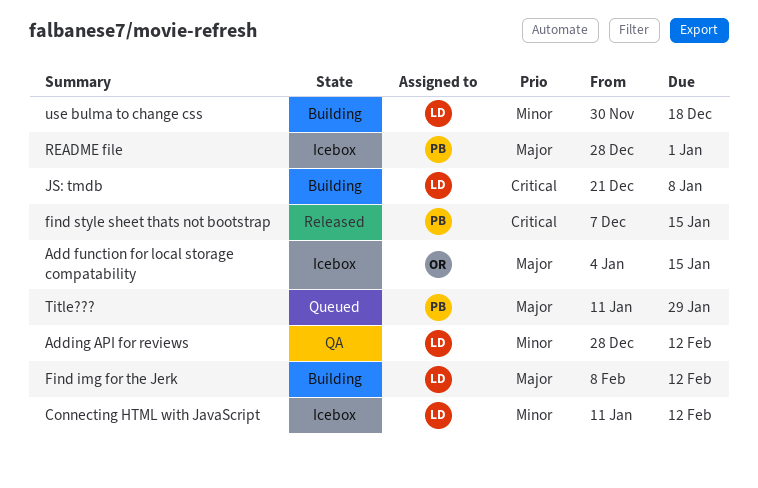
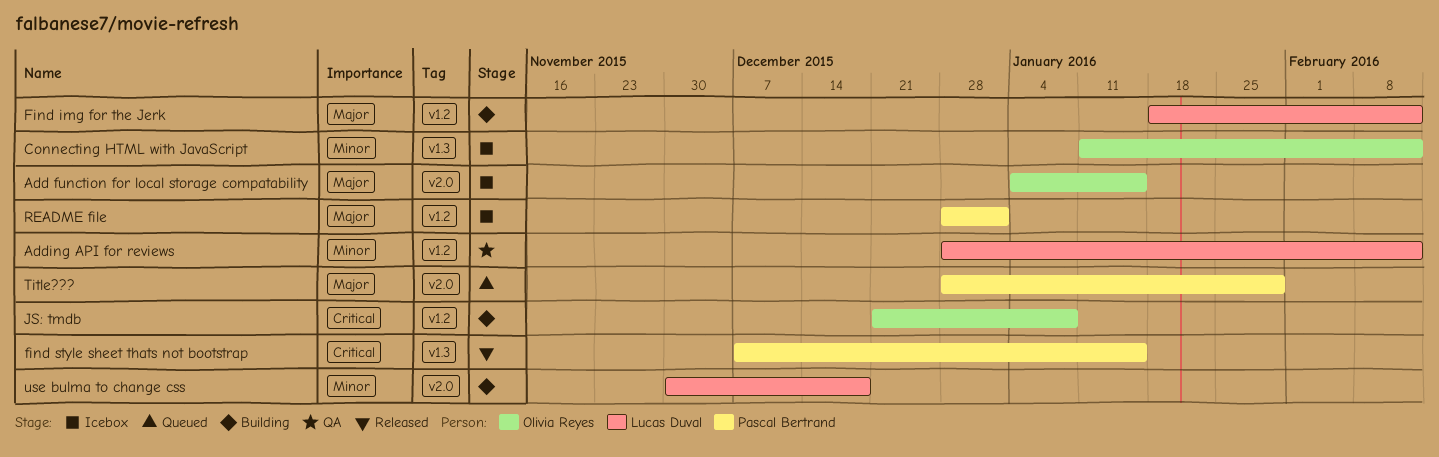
Connecting HTML with JavaScript, owner: Lucas Duval -> Olivia Reyes
Find img for the Jerk, start: Feb 8 -> Jan 18
JS: tmdb, owner: Lucas Duval -> Olivia Reyes
Title???, start: Jan 11 -> Dec 28

